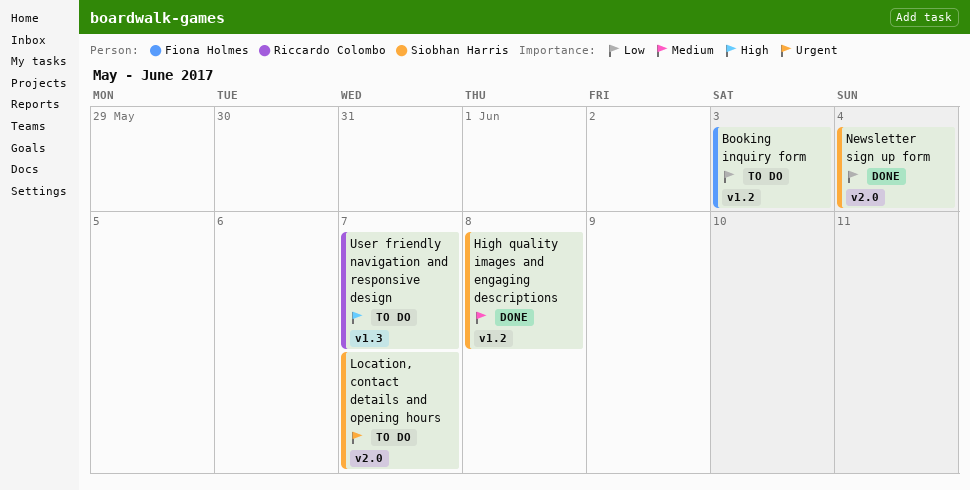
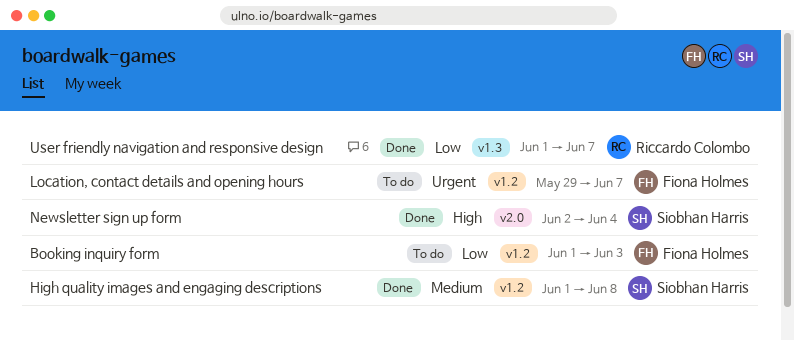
Location, contact details and opening hours, owner: Siobhan Harris -> Fiona Holmes
Location, contact details and opening hours, label: v2.0 -> v1.2
Newsletter sign up form, priority: Low -> High
User friendly navigation and responsive design, status: To do -> Done
User friendly navigation and responsive design, priority: High -> Low

